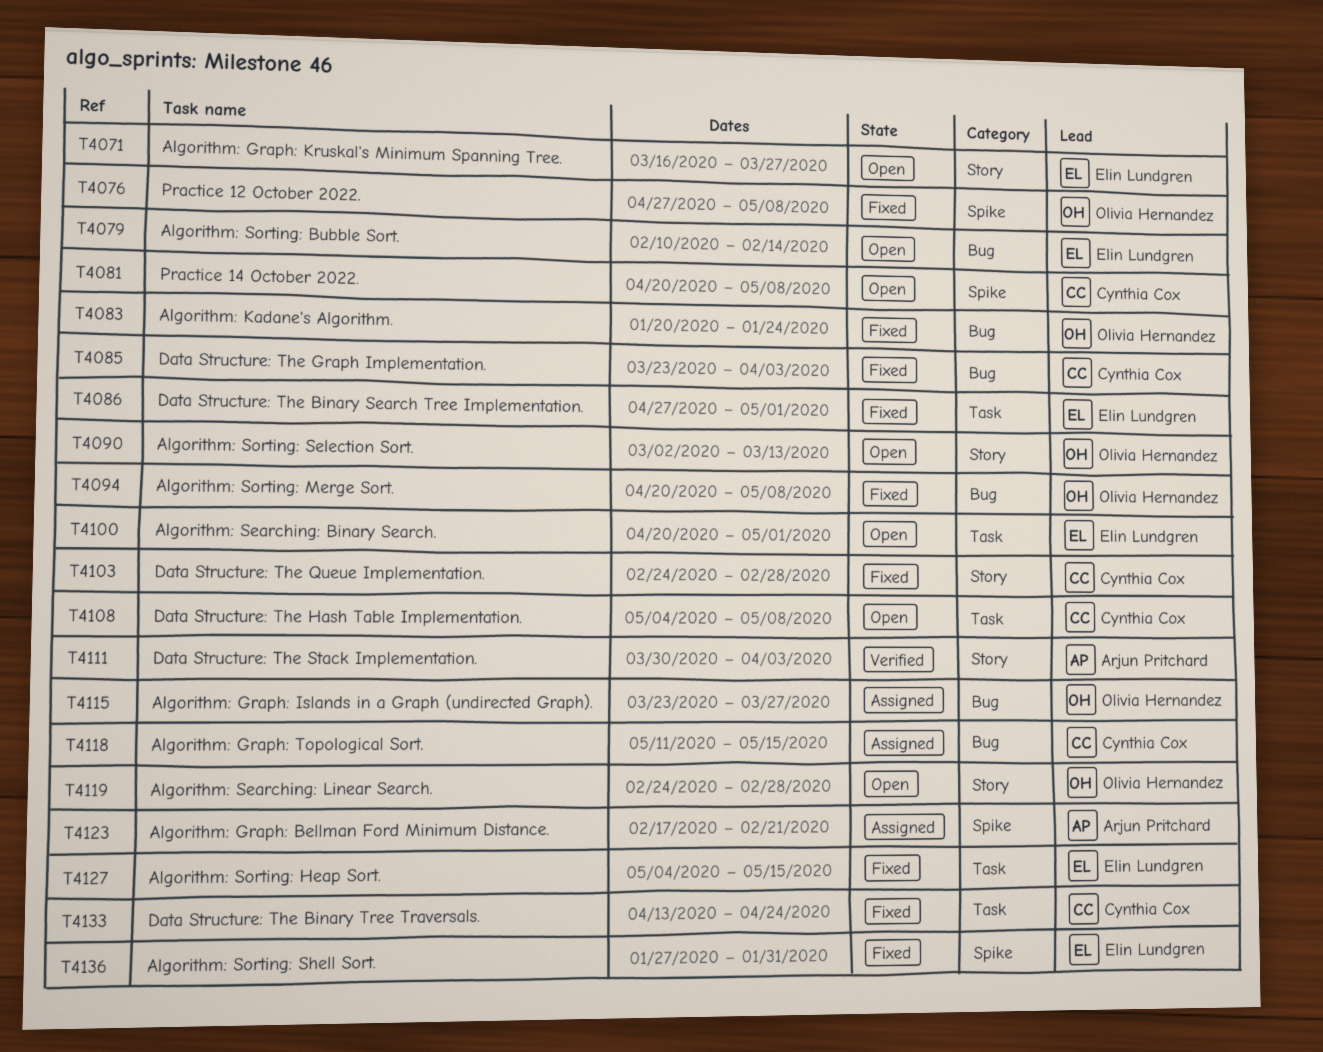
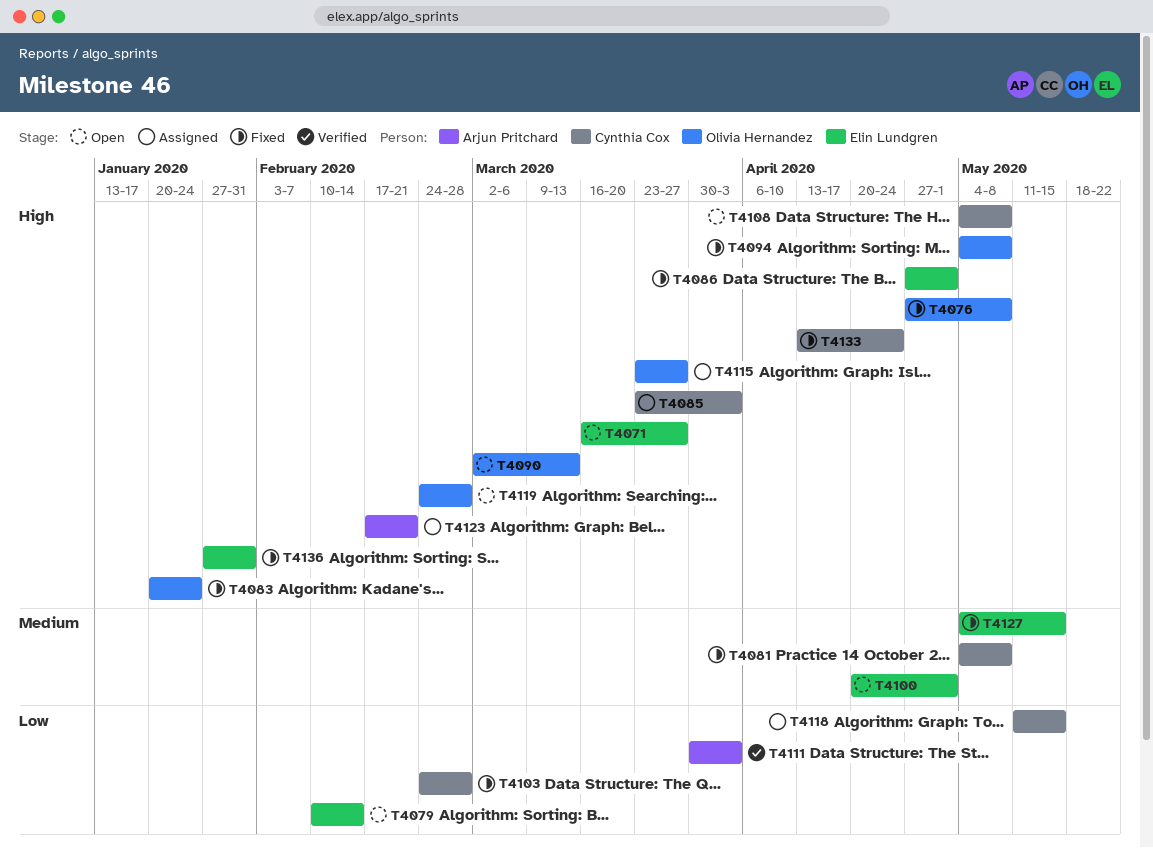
T4081, status: Open -> Fixed
T4081, start: Apr 20 -> May 4
T4085, status: Fixed -> Assigned
T4094, start: Apr 20 -> May 4

